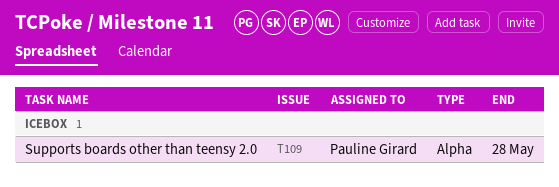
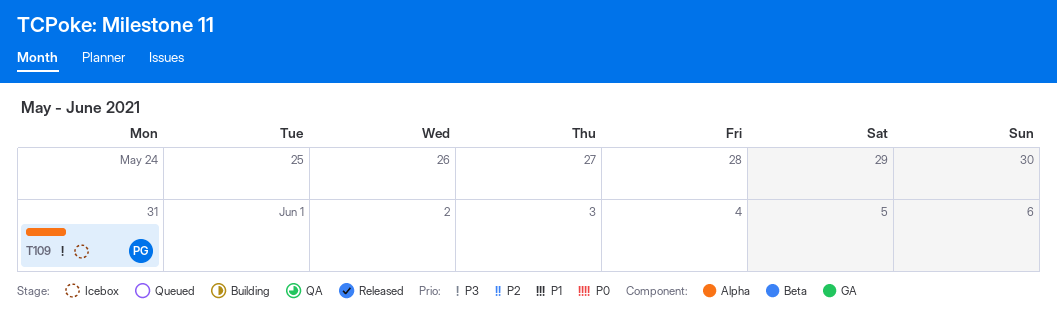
T109, due: May 28 -> May 31

